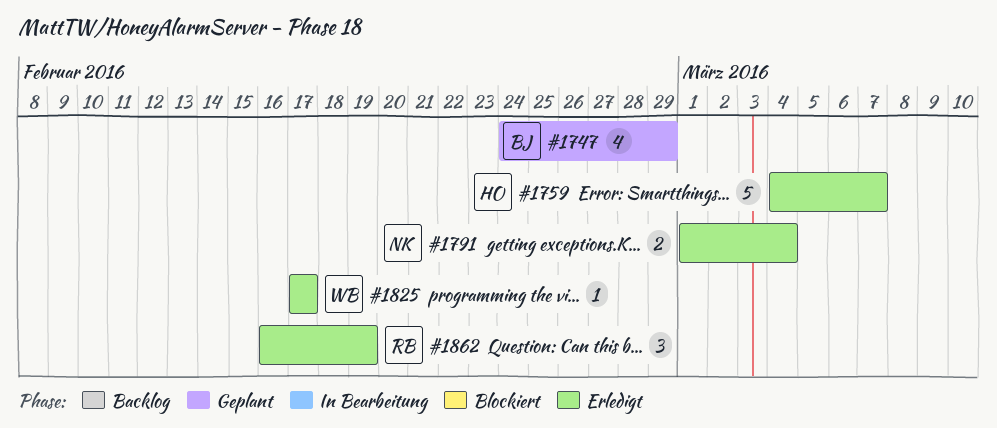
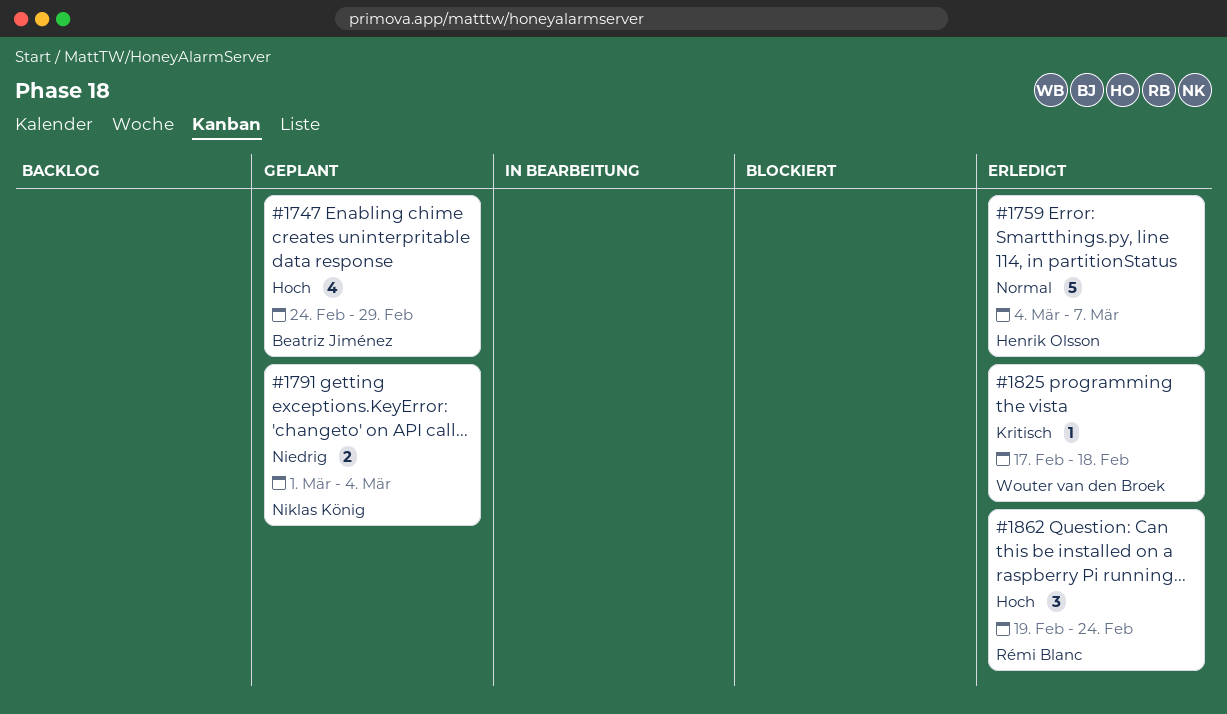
#1791, status: Erledigt -> Geplant
#1825, due: Feb 17 -> Feb 18
#1862, start: Feb 16 -> Feb 19
#1862, due: Feb 19 -> Feb 24

